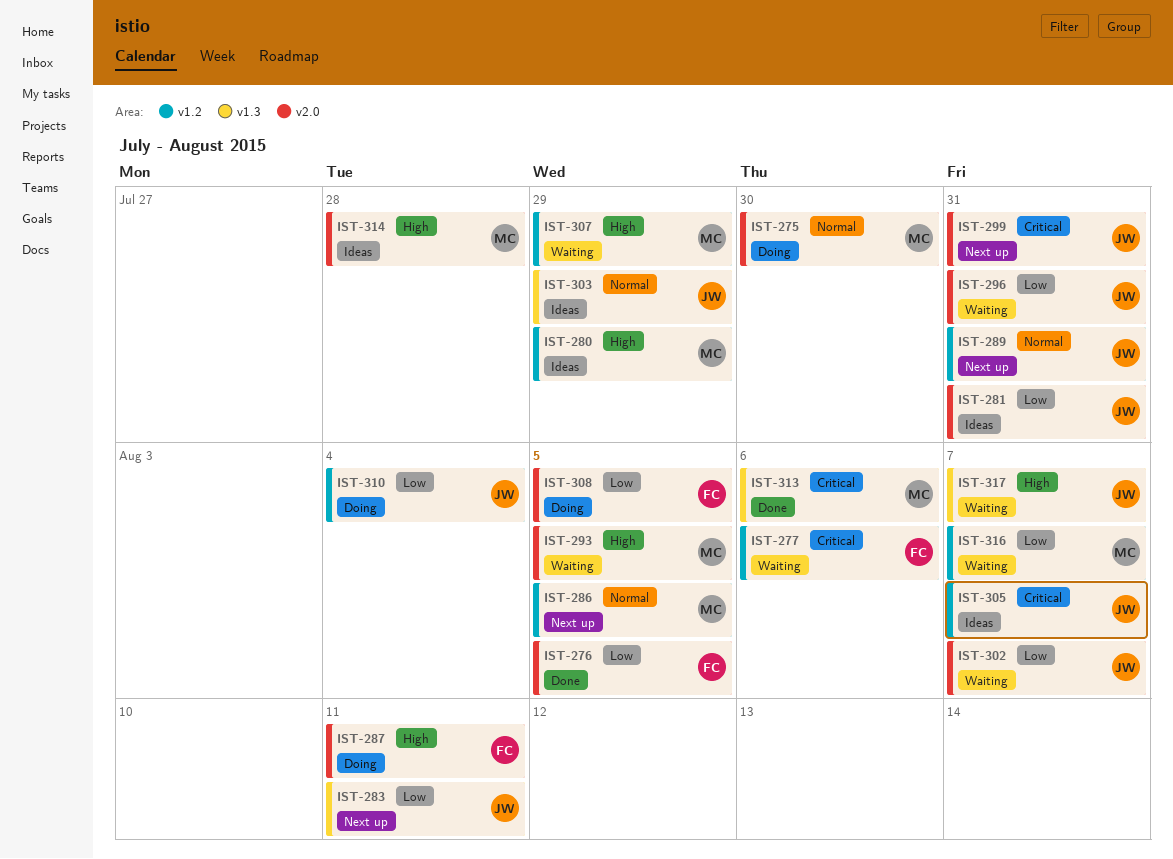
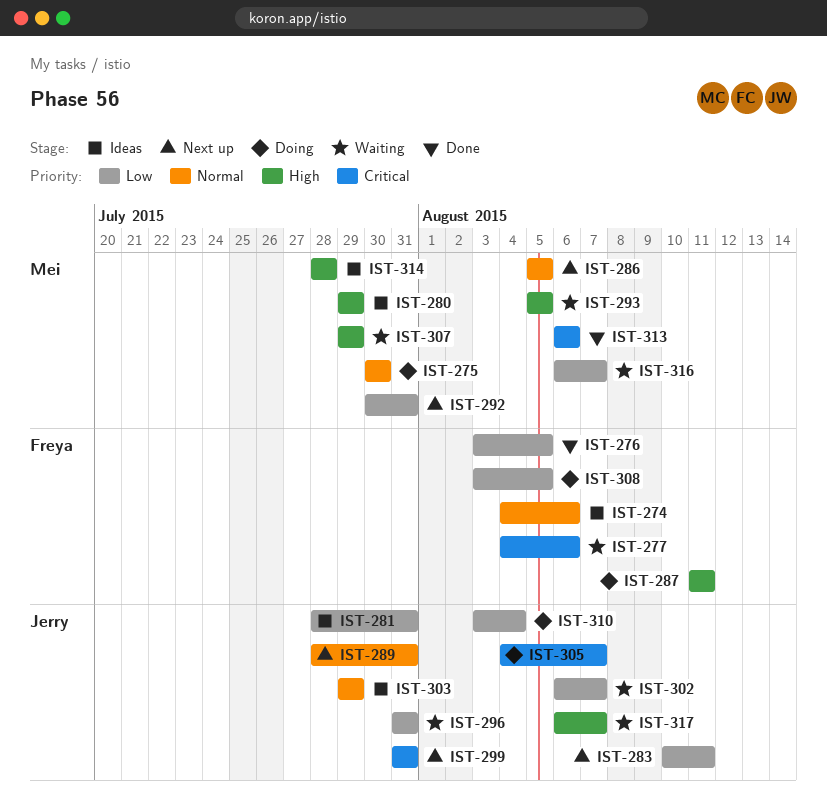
IST-274: none -> present
IST-292: none -> present
IST-305, status: Ideas -> Doing

